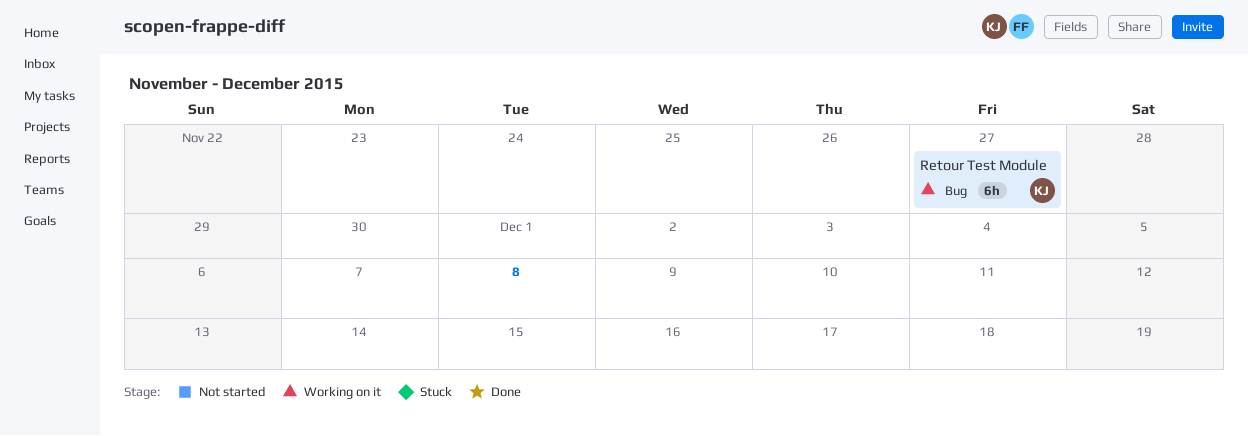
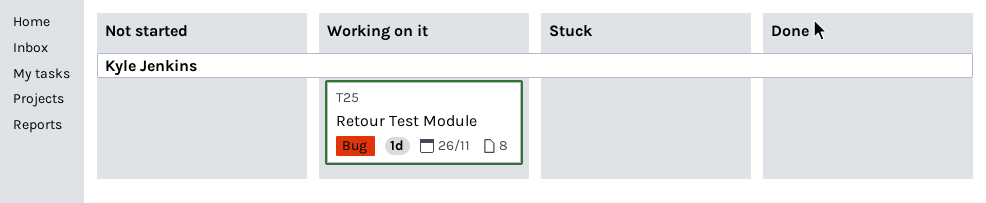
Retour Test Module, estimate: 6h -> 1d
Retour Test Module, due: Nov 27 -> Nov 26

